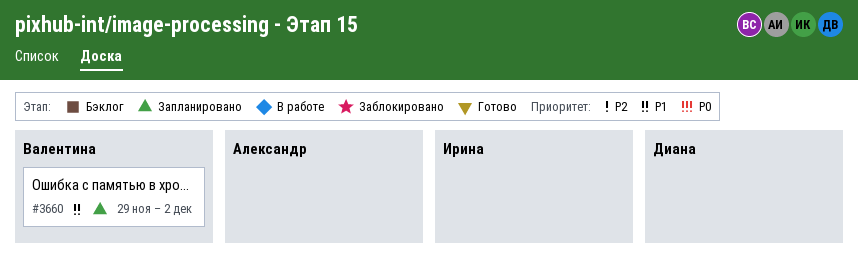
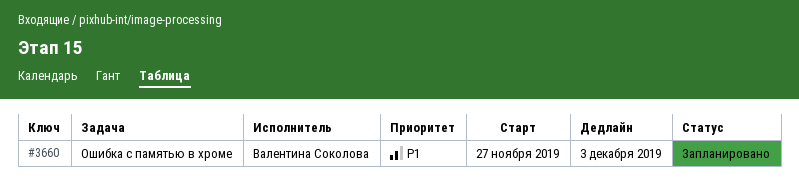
#3660, start: Nov 29 -> Nov 27
#3660, due: Dec 2 -> Dec 3

